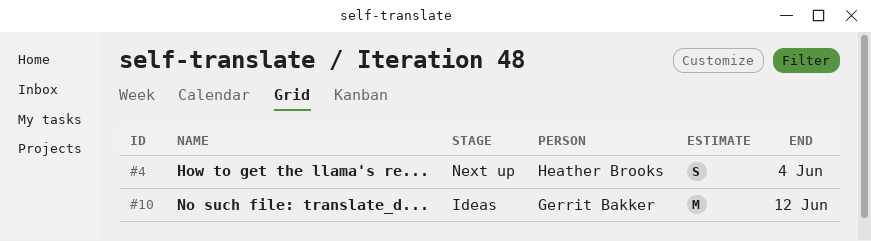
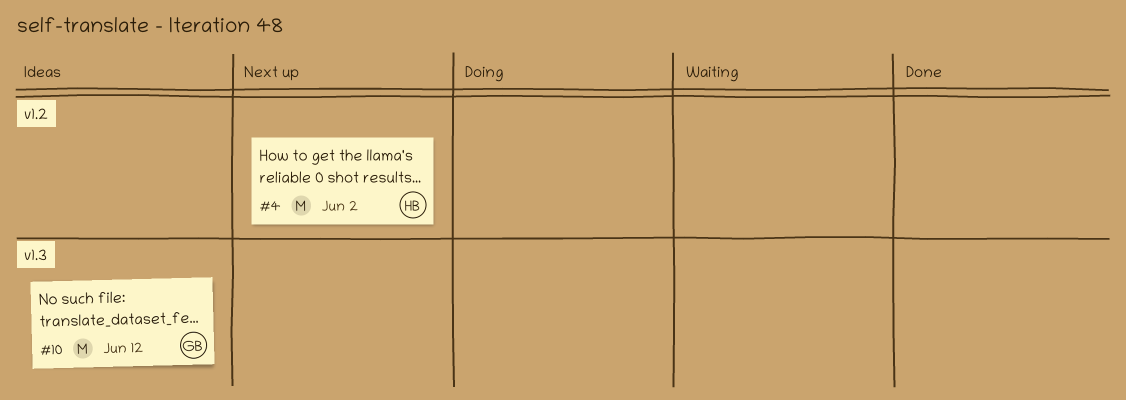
#4, estimate: S -> M
#4, due: Jun 4 -> Jun 2

